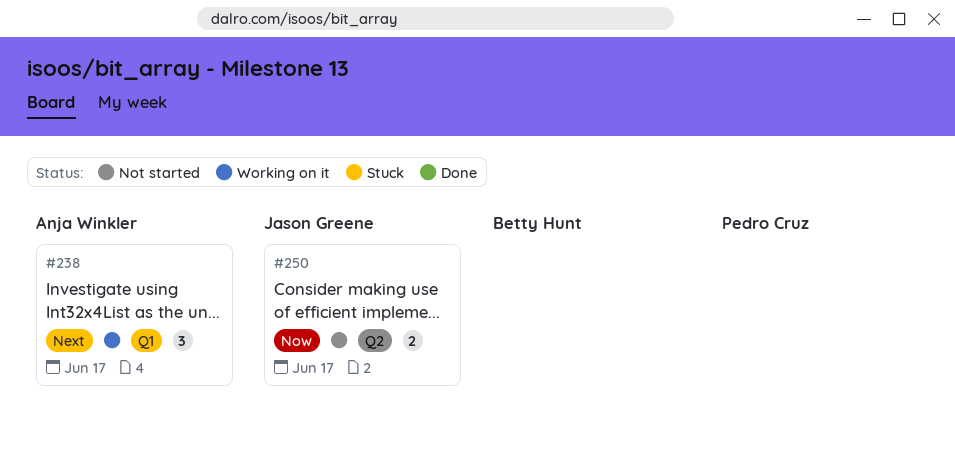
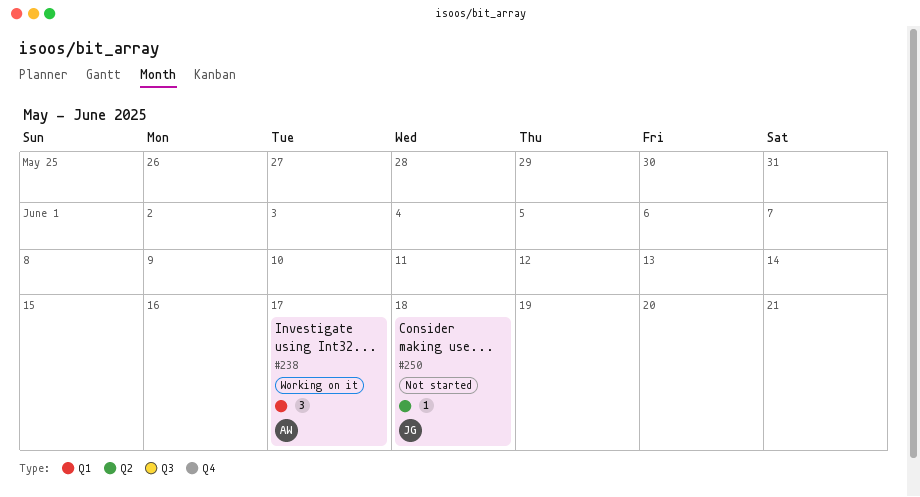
#250, estimate: 2 -> 1
#250, due: Jun 17 -> Jun 18

